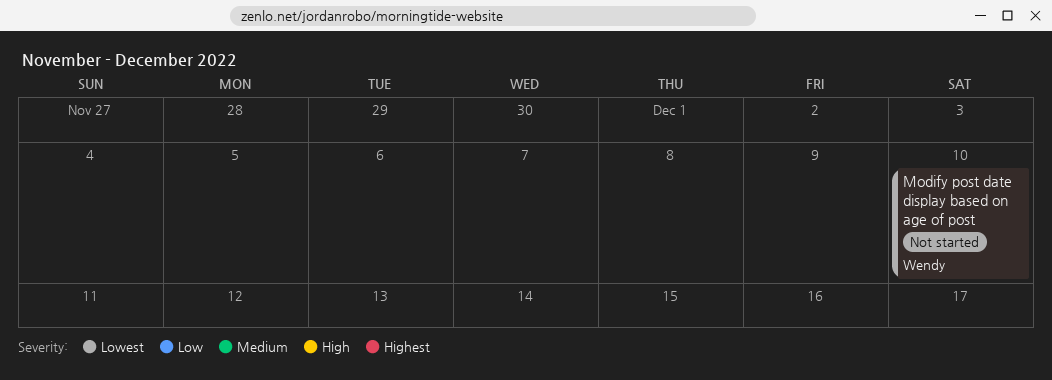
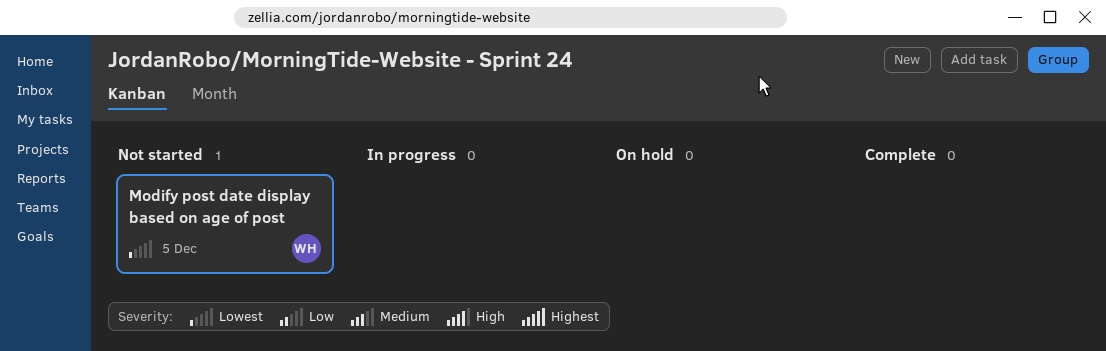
Modify post date display based on age of post, due: Dec 10 -> Dec 5

